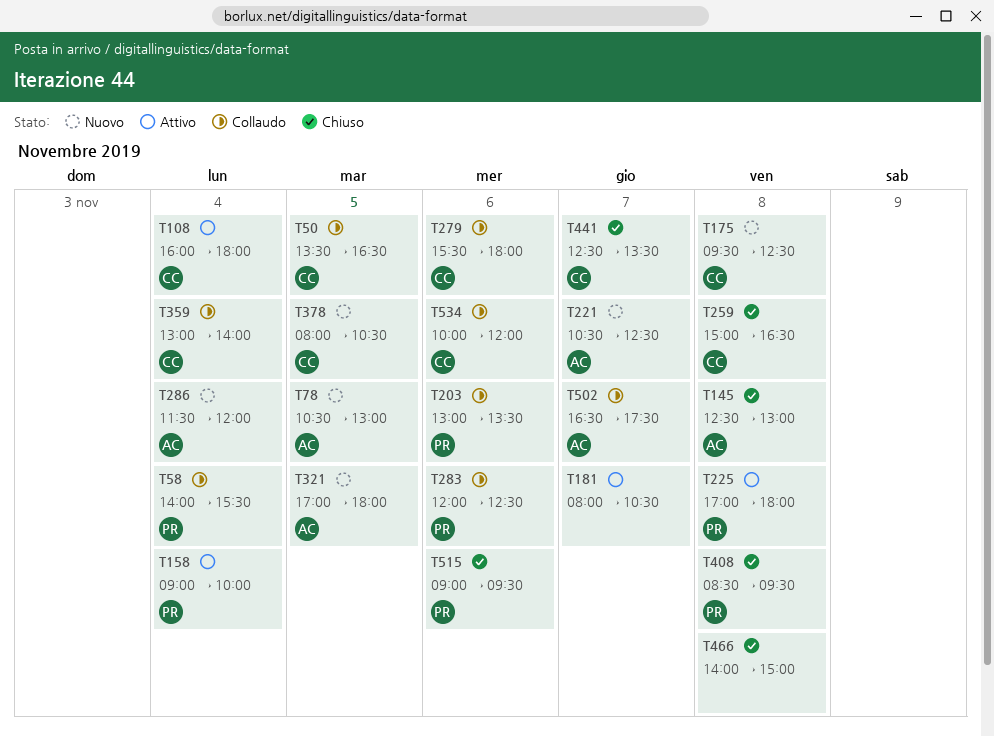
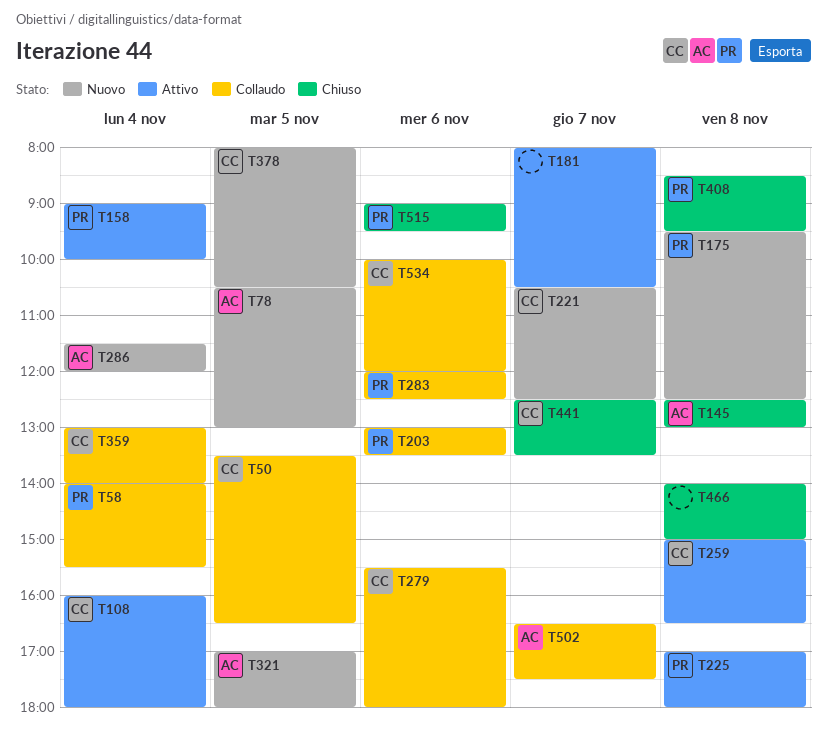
T175, owner: CC -> PR
T221, owner: AC -> CC
T259, status: Chiuso -> Attivo

